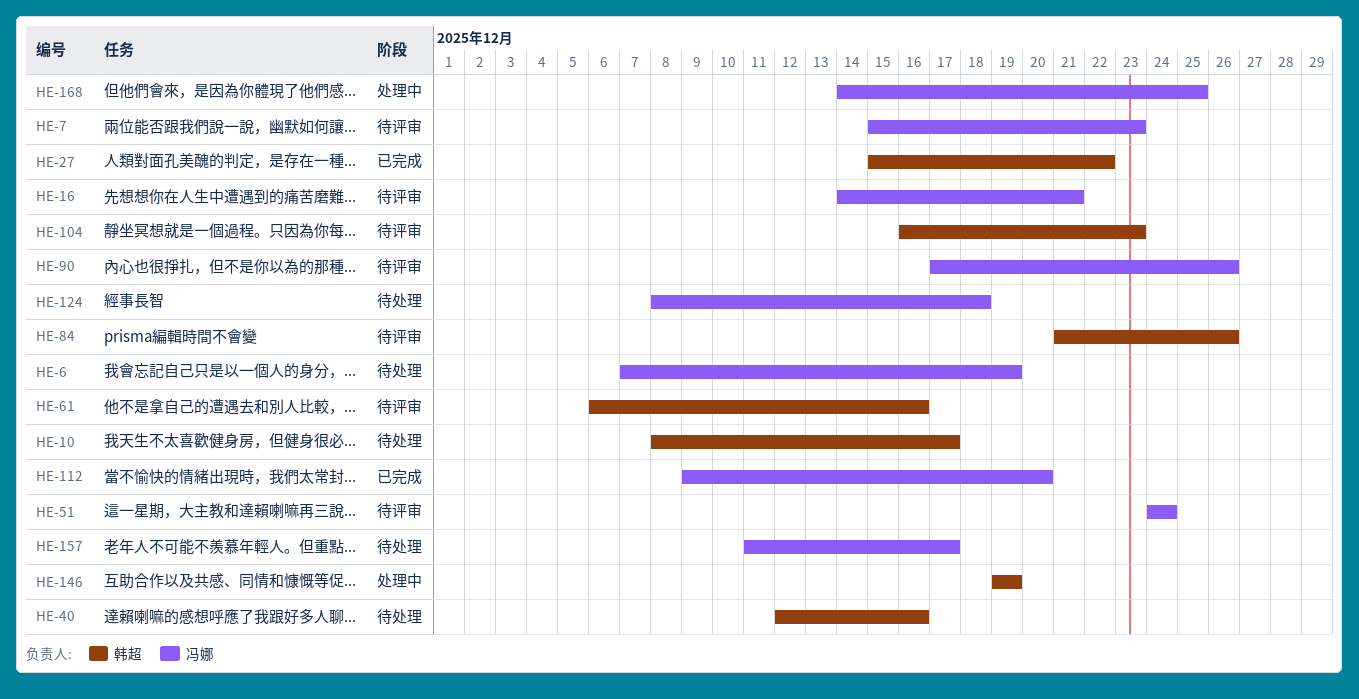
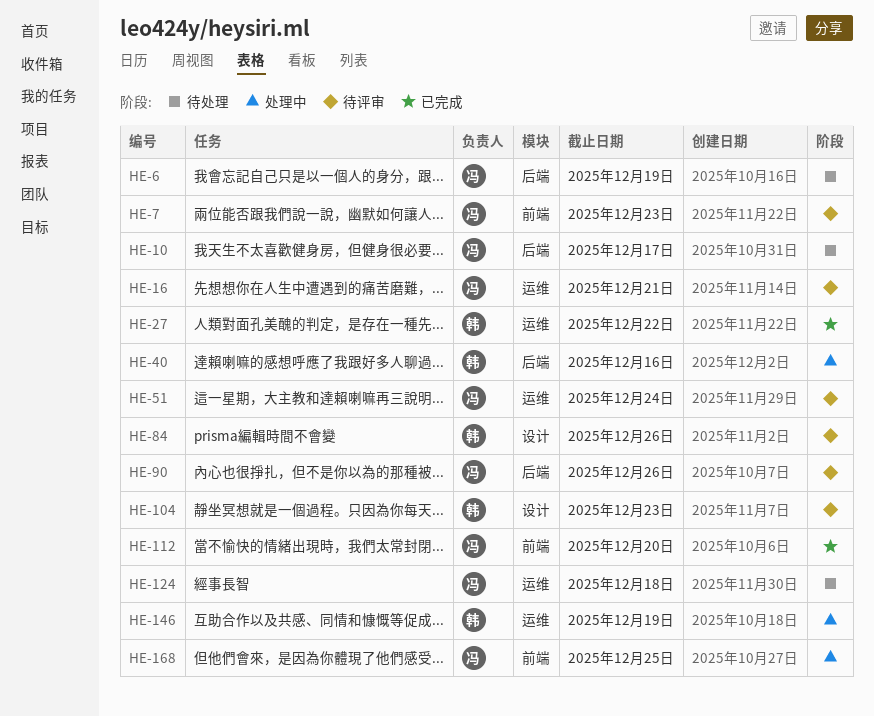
HE-10, owner: 韩超 -> 冯娜
HE-40, status: 待处理 -> 处理中
HE-61: present -> none
HE-157: present -> none

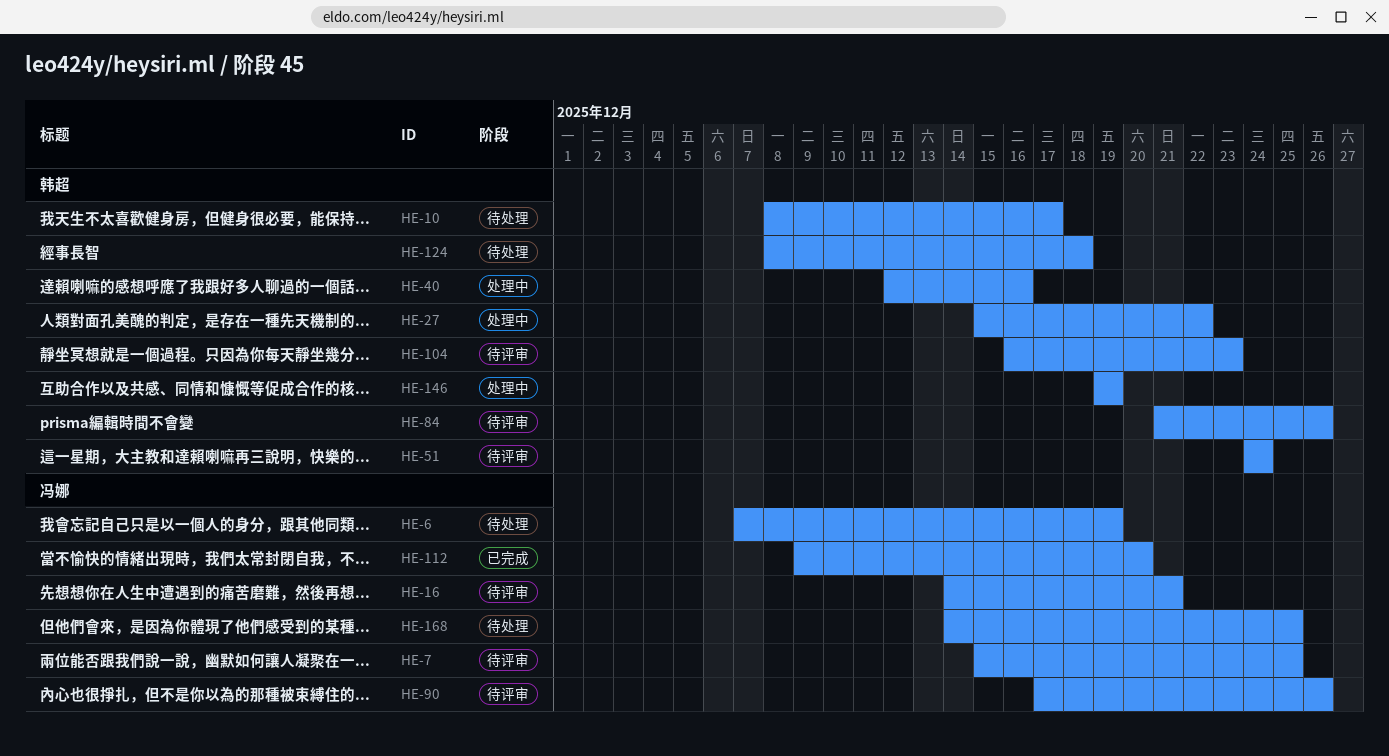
HE-7, due: Dec 23 -> Dec 25
HE-10, owner: 冯娜 -> 韩超
HE-27, status: 已完成 -> 处理中
HE-51, owner: 冯娜 -> 韩超
HE-124, owner: 冯娜 -> 韩超
HE-168, status: 处理中 -> 待处理

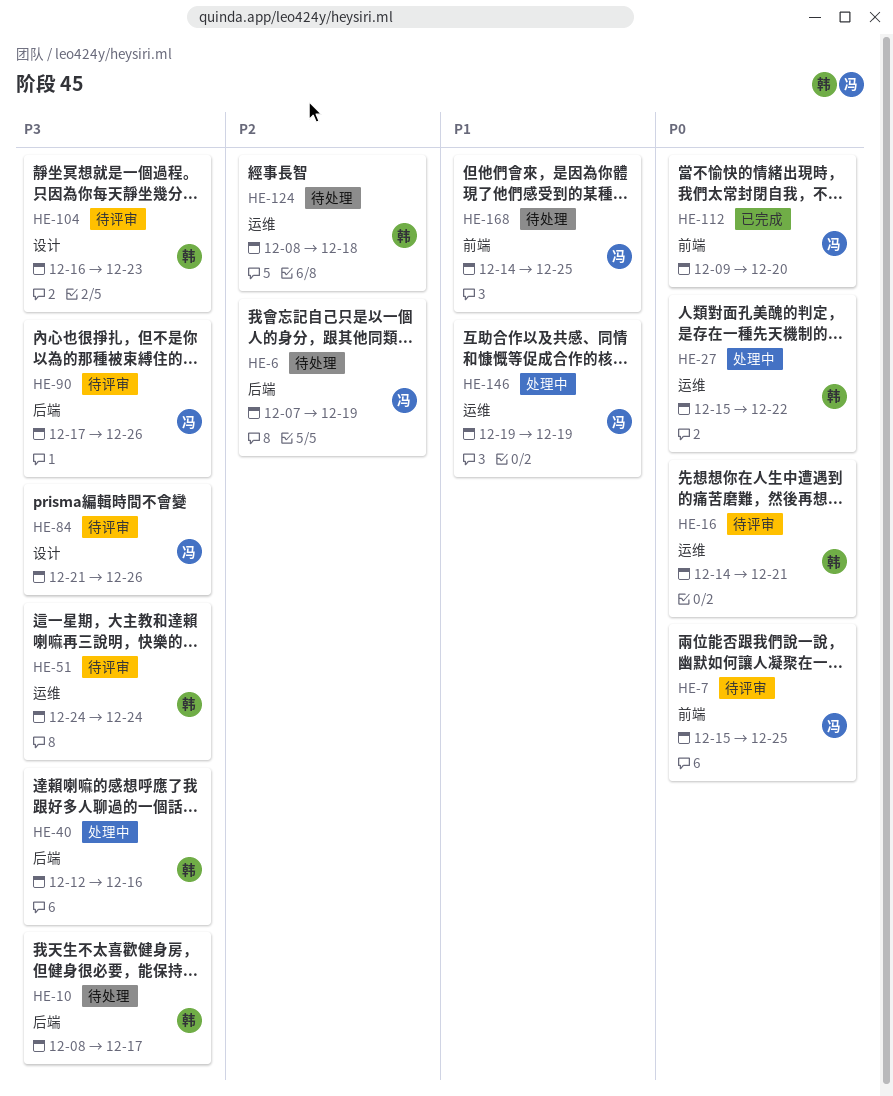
HE-16, owner: 冯娜 -> 韩超
HE-84, owner: 韩超 -> 冯娜
HE-146, owner: 韩超 -> 冯娜

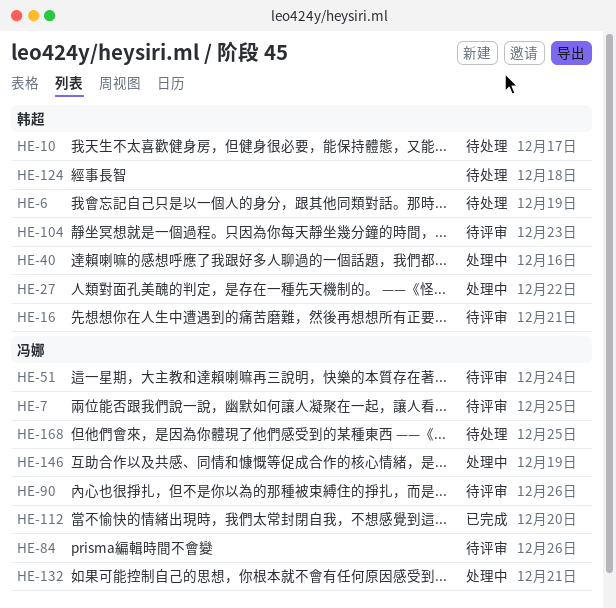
HE-6, owner: 冯娜 -> 韩超
HE-51, owner: 韩超 -> 冯娜
HE-132: none -> present

